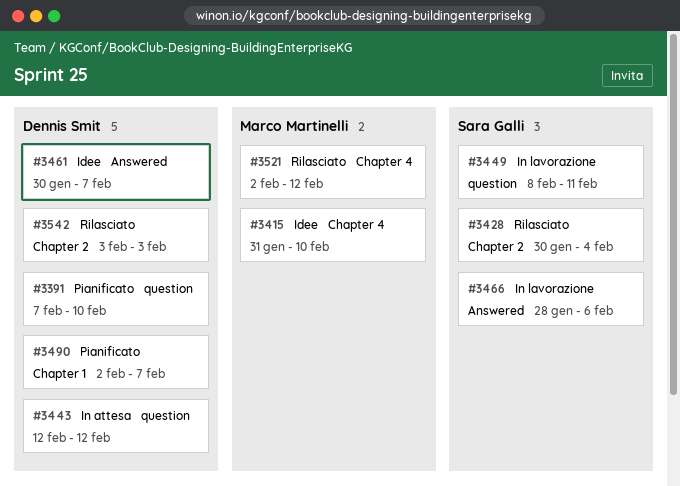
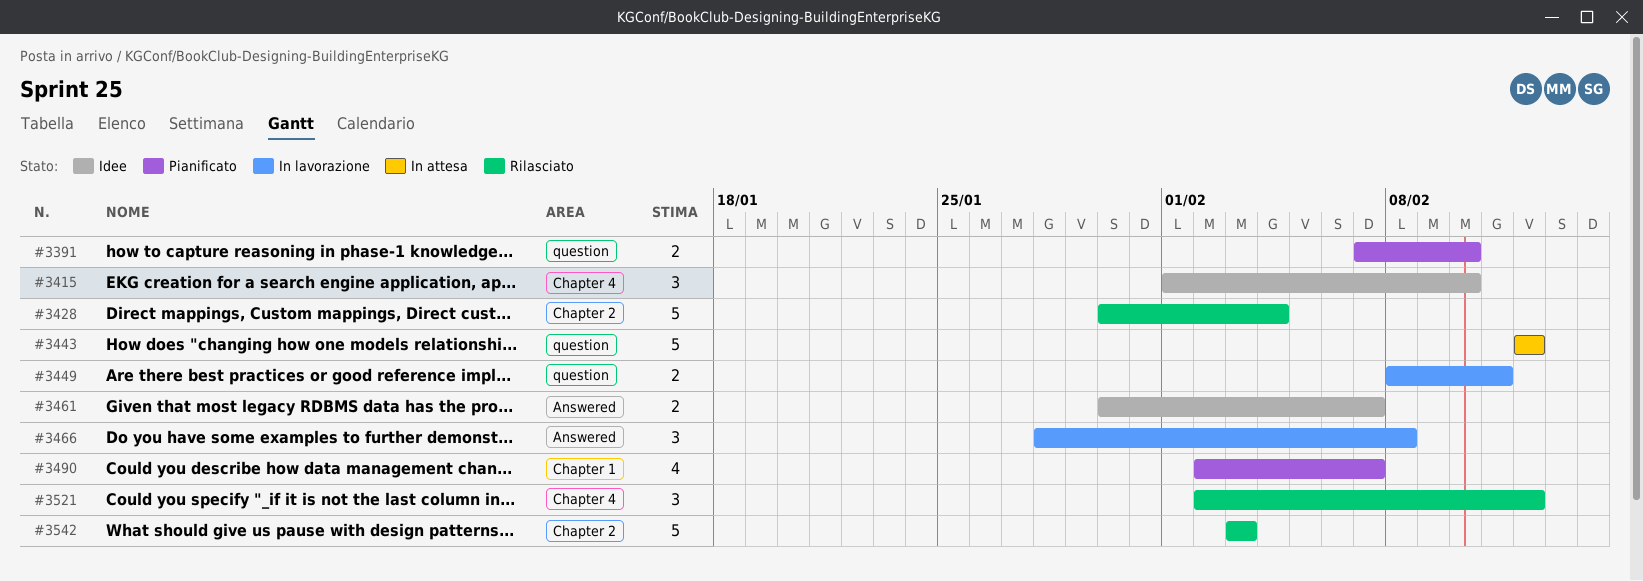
#3415, start: Jan 31 -> Feb 1
#3466, due: Feb 6 -> Feb 8

